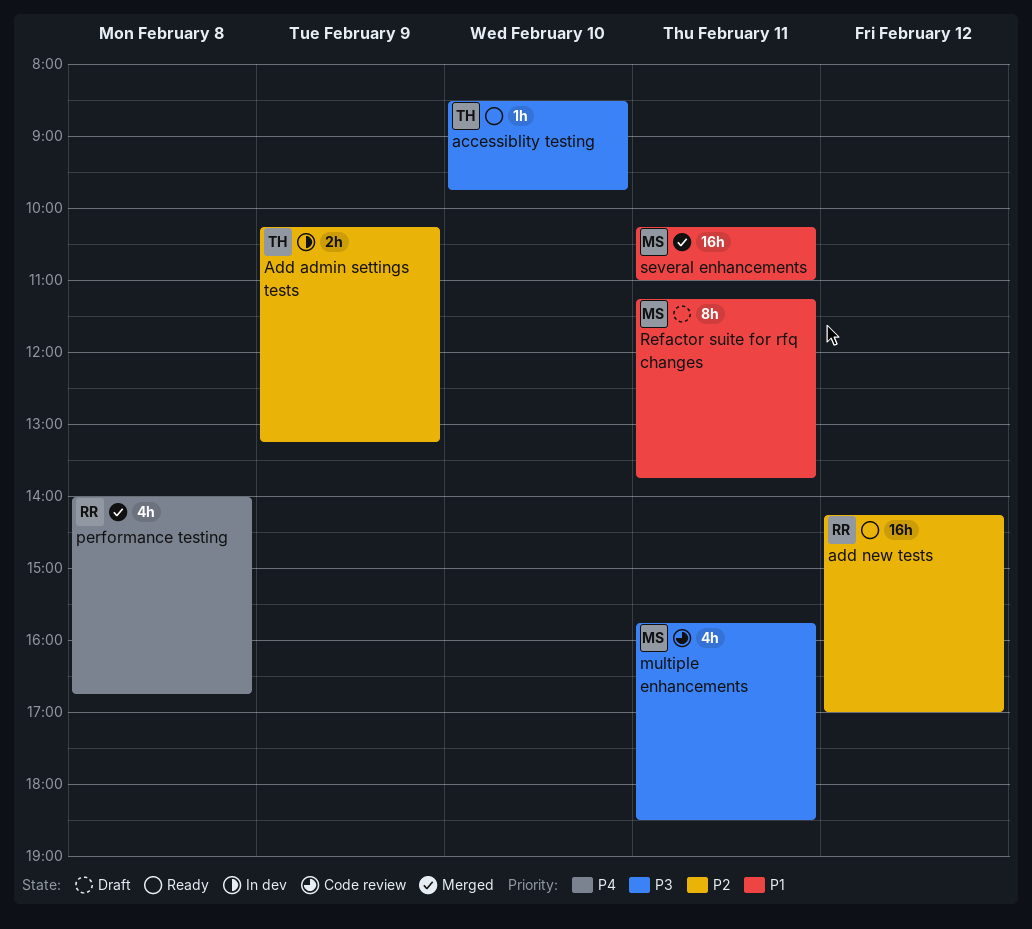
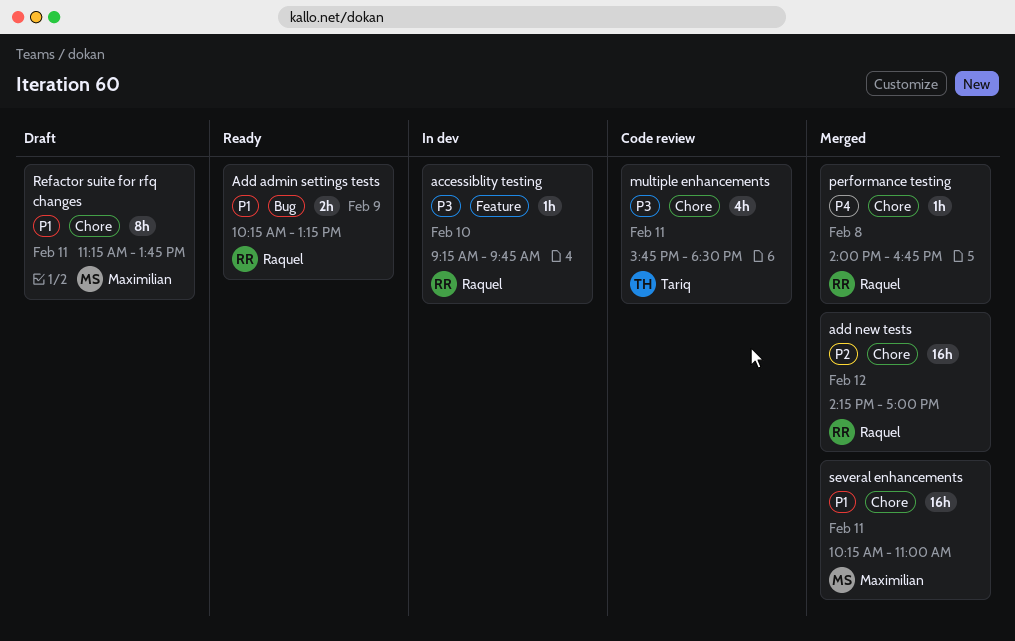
accessiblity testing, status: Ready -> In dev
accessiblity testing, owner: Tariq -> Raquel
accessiblity testing, begins: 08:30 -> 09:15
Add admin settings tests, status: In dev -> Ready
Add admin settings tests, owner: Tariq -> Raquel
Add admin settings tests, priority: P2 -> P1
add new tests, status: Ready -> Merged
multiple enhancements, owner: Maximilian -> Tariq
performance testing, estimate: 4h -> 1h

